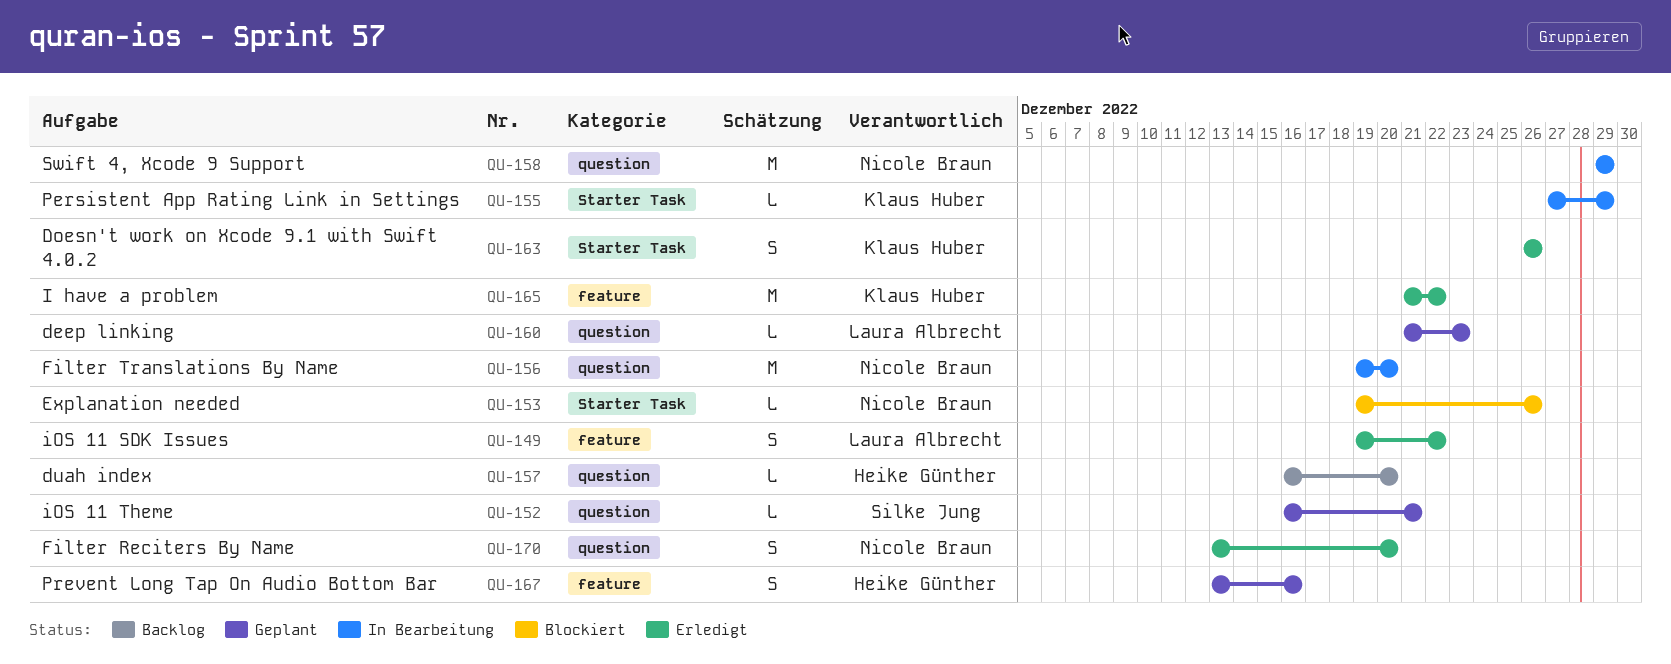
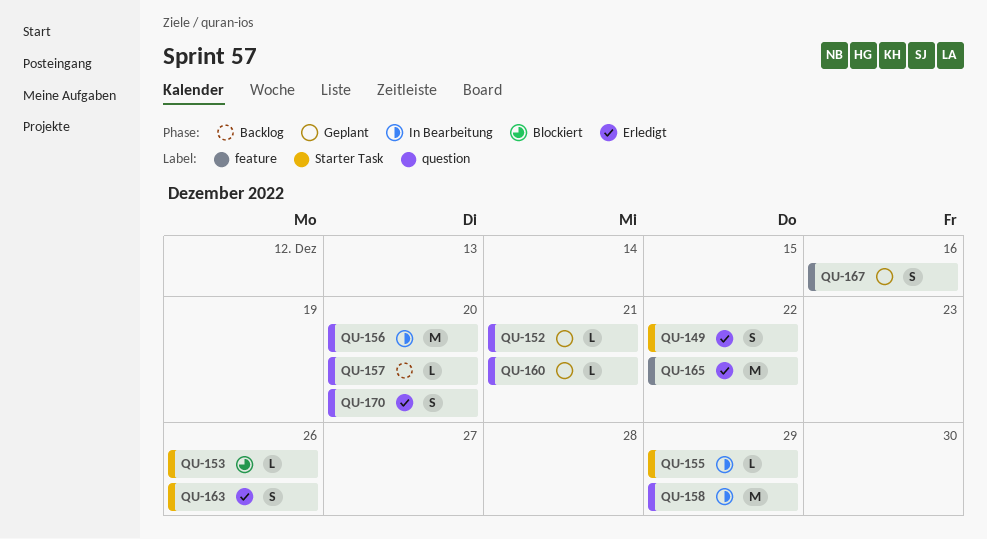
QU-149, label: feature -> Starter Task
QU-160, due: Dec 23 -> Dec 21

